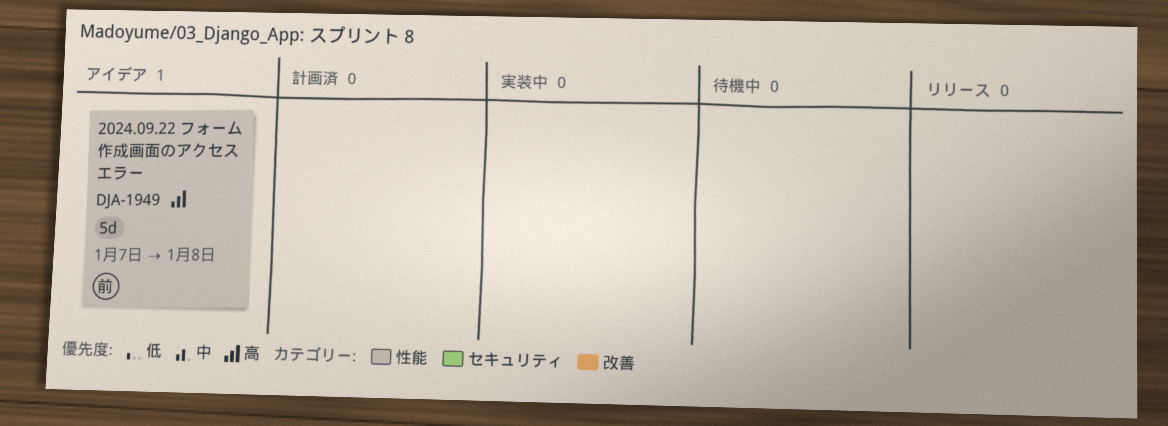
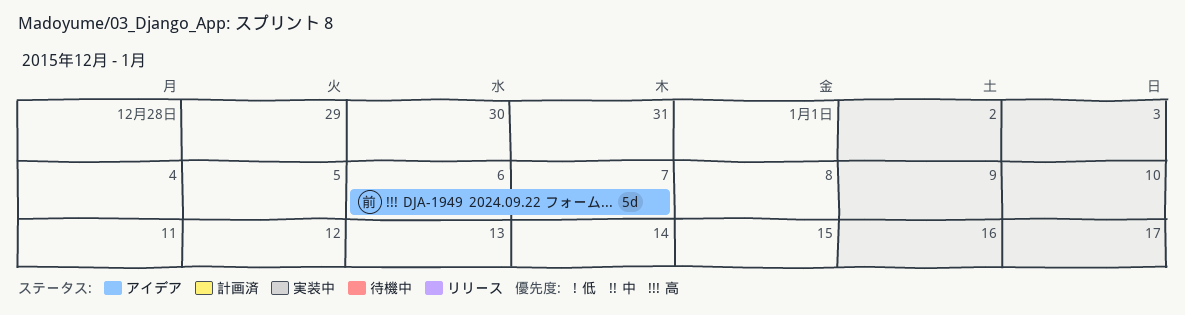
DJA-1949, start: Jan 7 -> Jan 6
DJA-1949, due: Jan 8 -> Jan 7

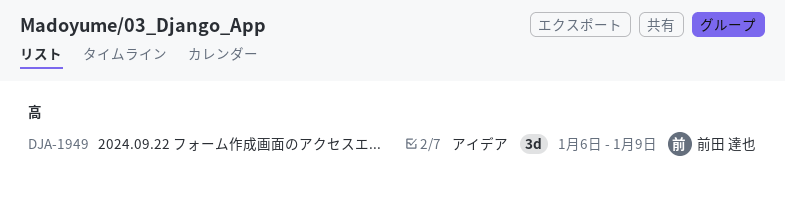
DJA-1949, estimate: 5d -> 3d
DJA-1949, due: Jan 7 -> Jan 9

